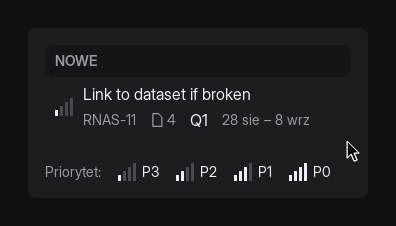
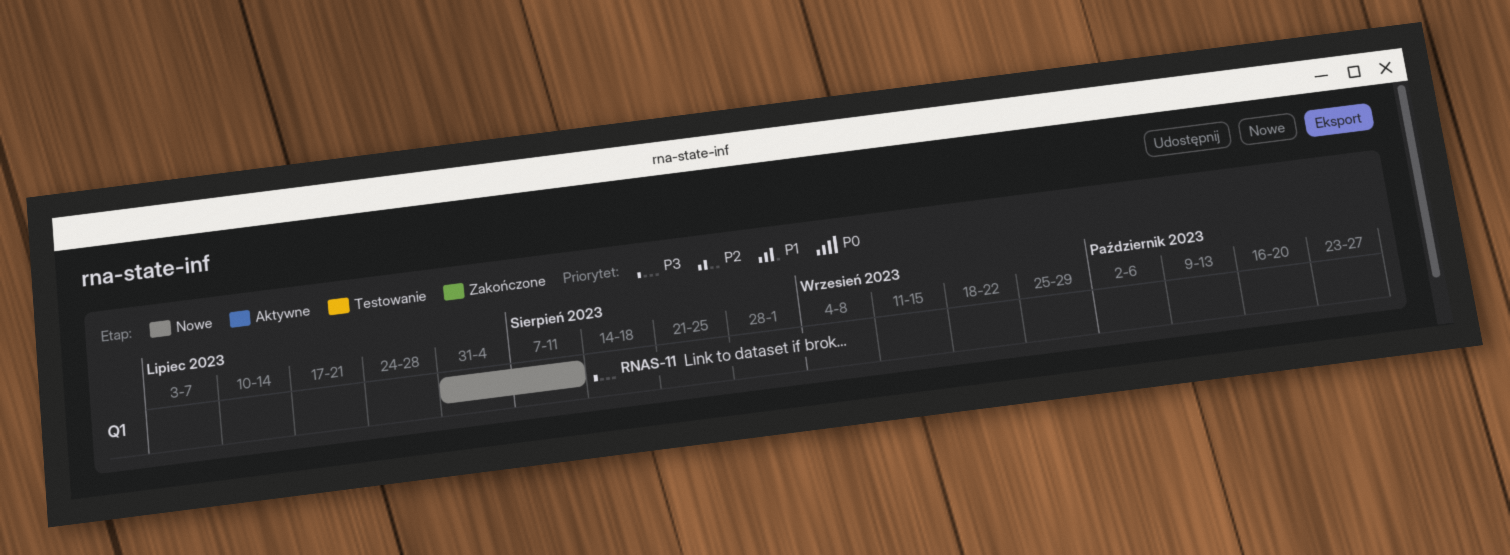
RNAS-11, start: Aug 28 -> Jul 31
RNAS-11, due: Sep 8 -> Aug 11

